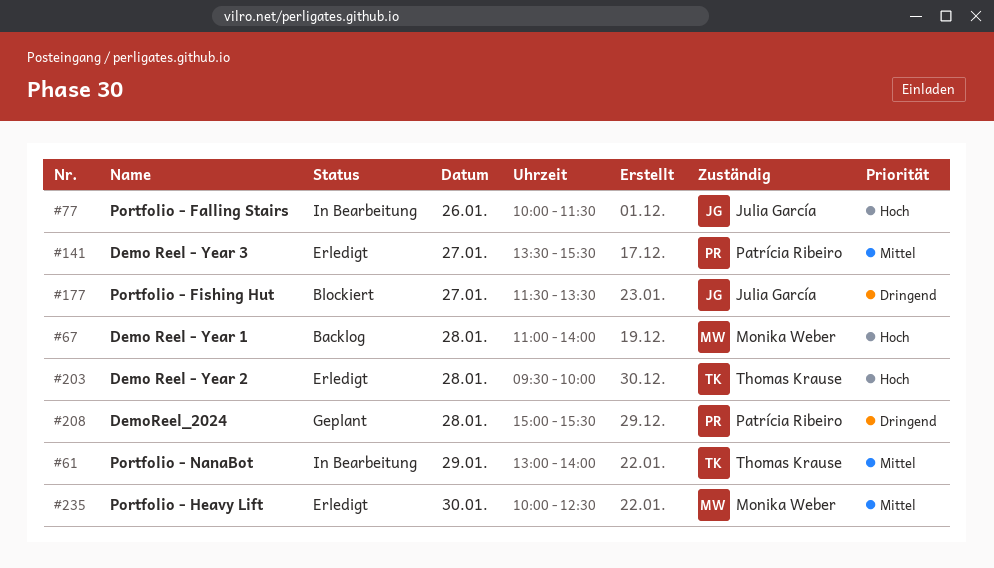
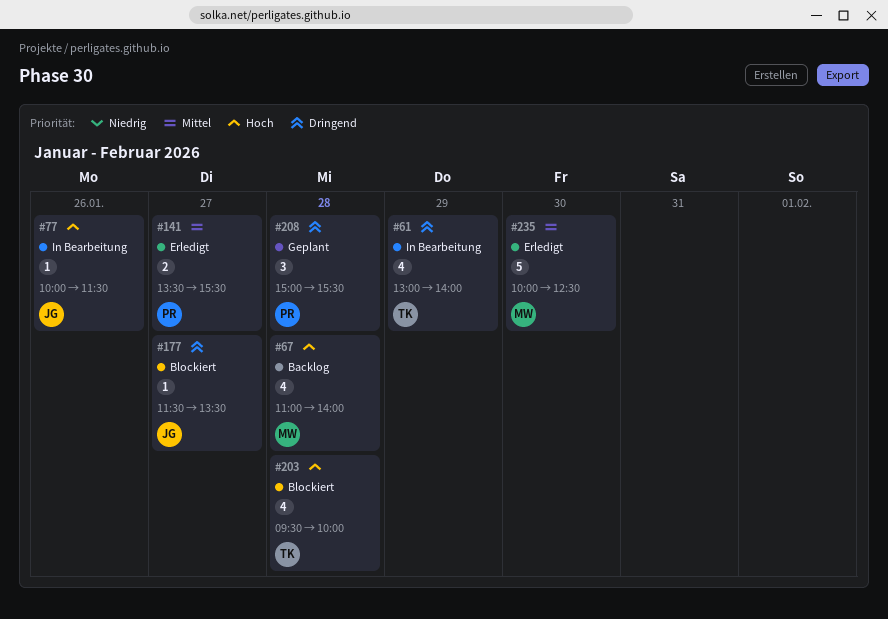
#61, priority: Mittel -> Dringend
#203, status: Erledigt -> Blockiert

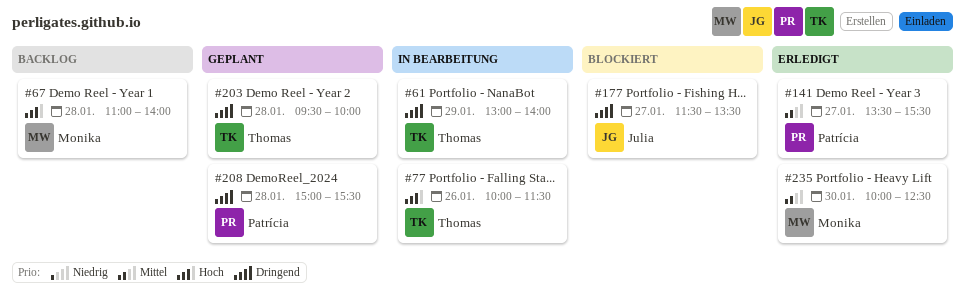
#77, owner: Julia -> Thomas
#203, status: Blockiert -> Geplant
#203, priority: Hoch -> Dringend

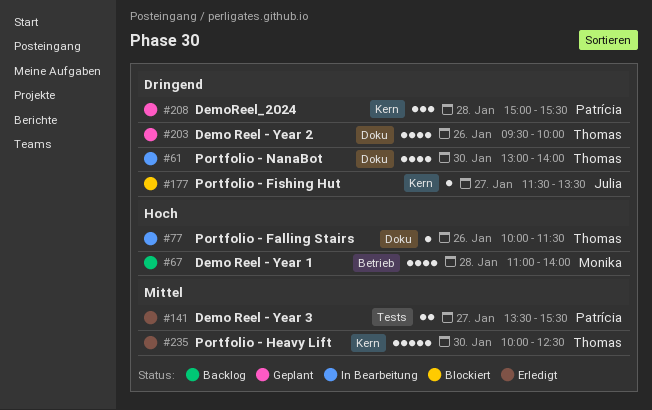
#61, day: Jan 29 -> Jan 30
#203, day: Jan 28 -> Jan 26
#235, owner: Monika -> Thomas

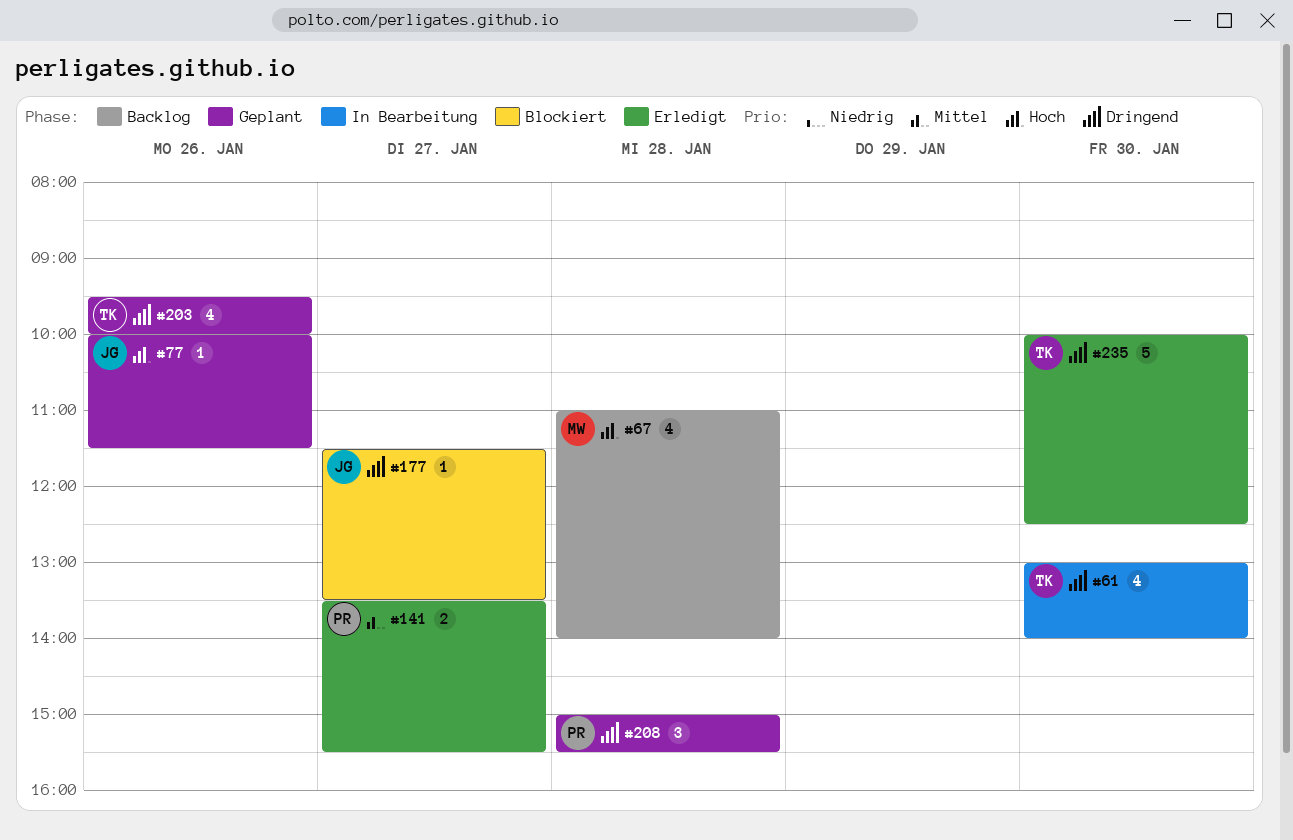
#77, status: In Bearbeitung -> Geplant
#77, owner: Thomas -> Julia
#235, priority: Mittel -> Dringend

